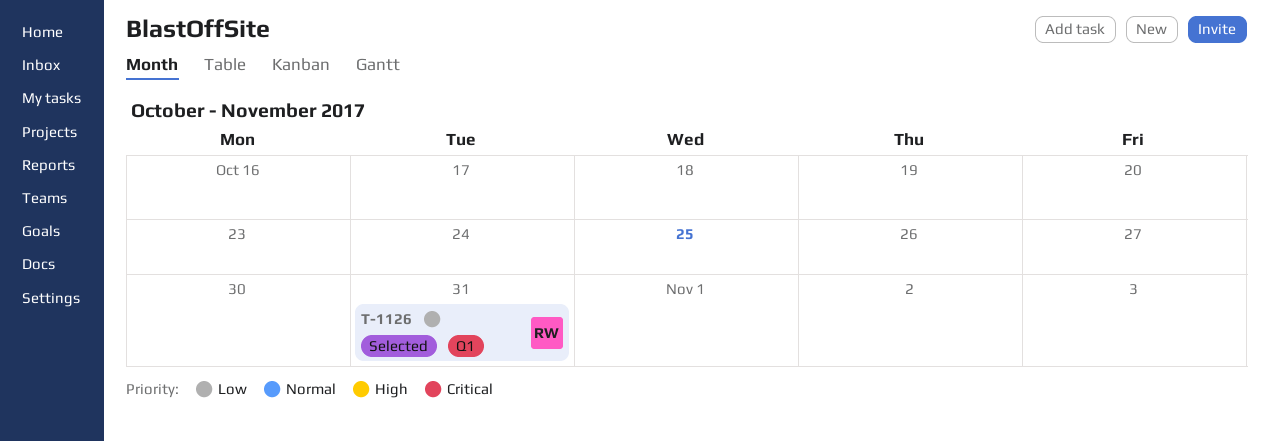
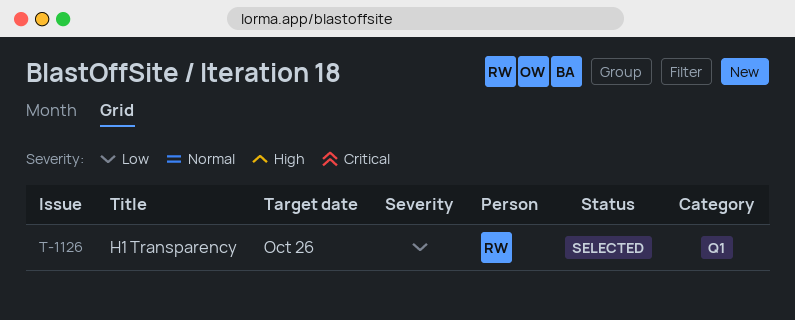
T-1126, due: Oct 31 -> Oct 26

